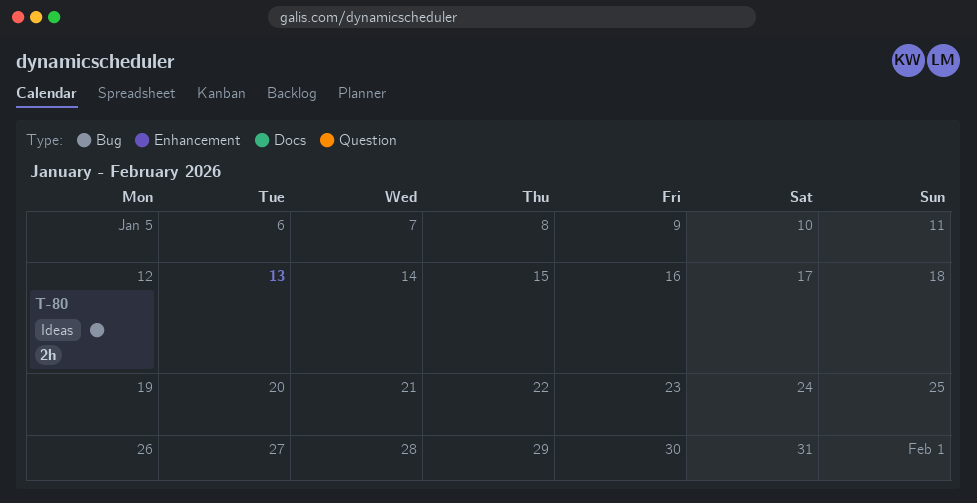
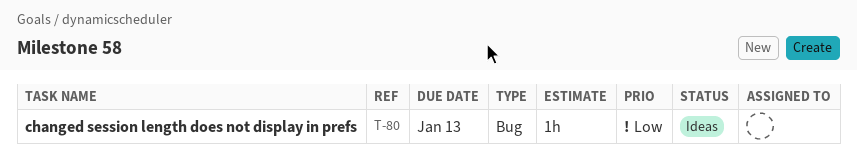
T-80, estimate: 2h -> 1h
T-80, due: Jan 12 -> Jan 13

